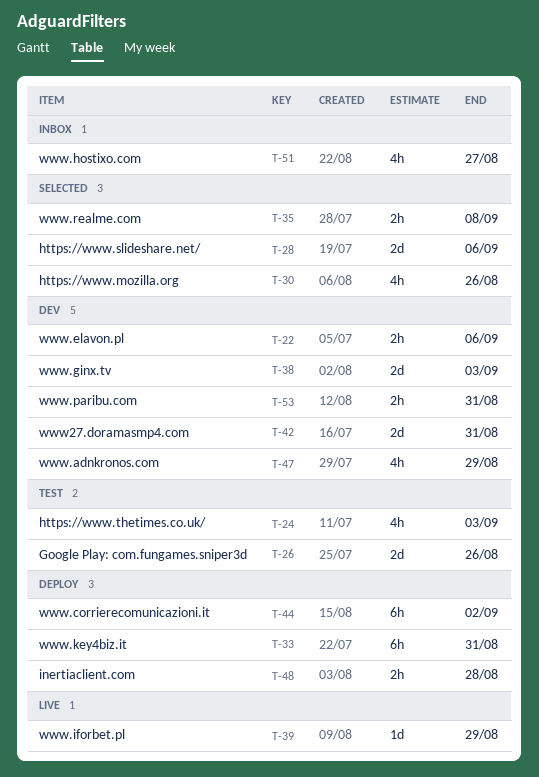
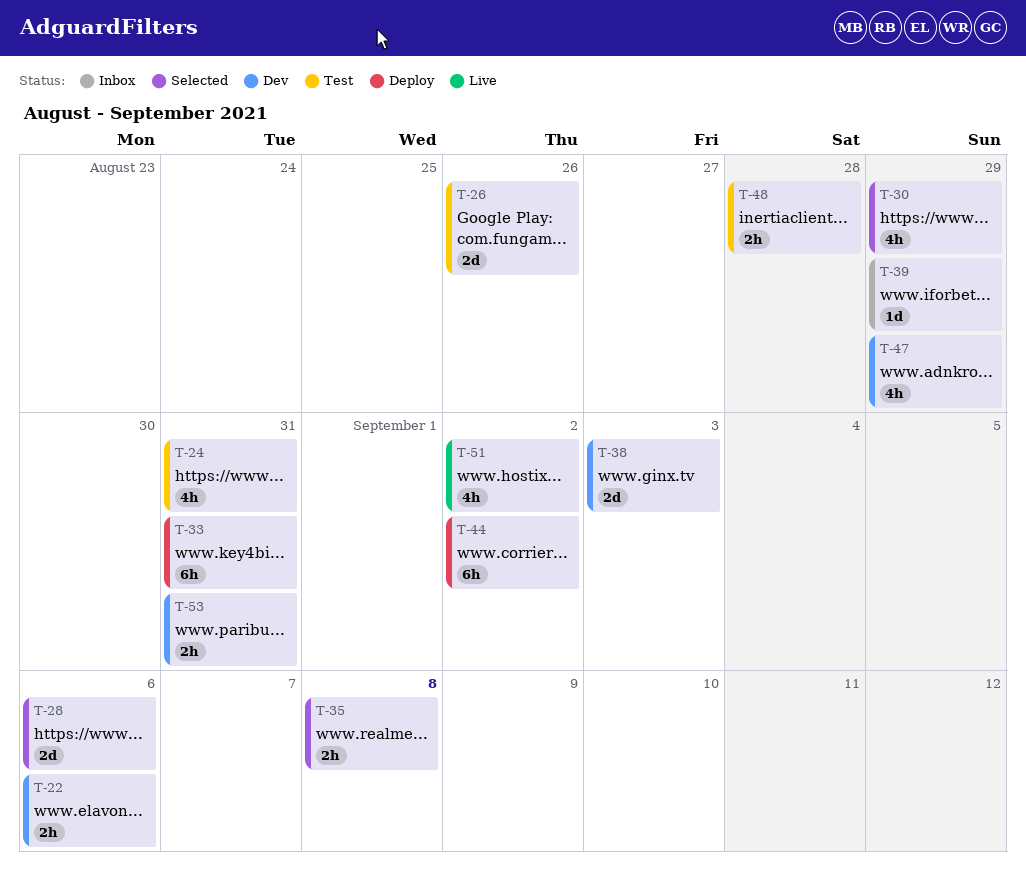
T-24, due: Sep 3 -> Aug 31
T-30, due: Aug 26 -> Aug 29
T-39, status: Live -> Inbox
T-42: present -> none
T-48, status: Deploy -> Test
T-51, status: Inbox -> Live
T-51, due: Aug 27 -> Sep 2

